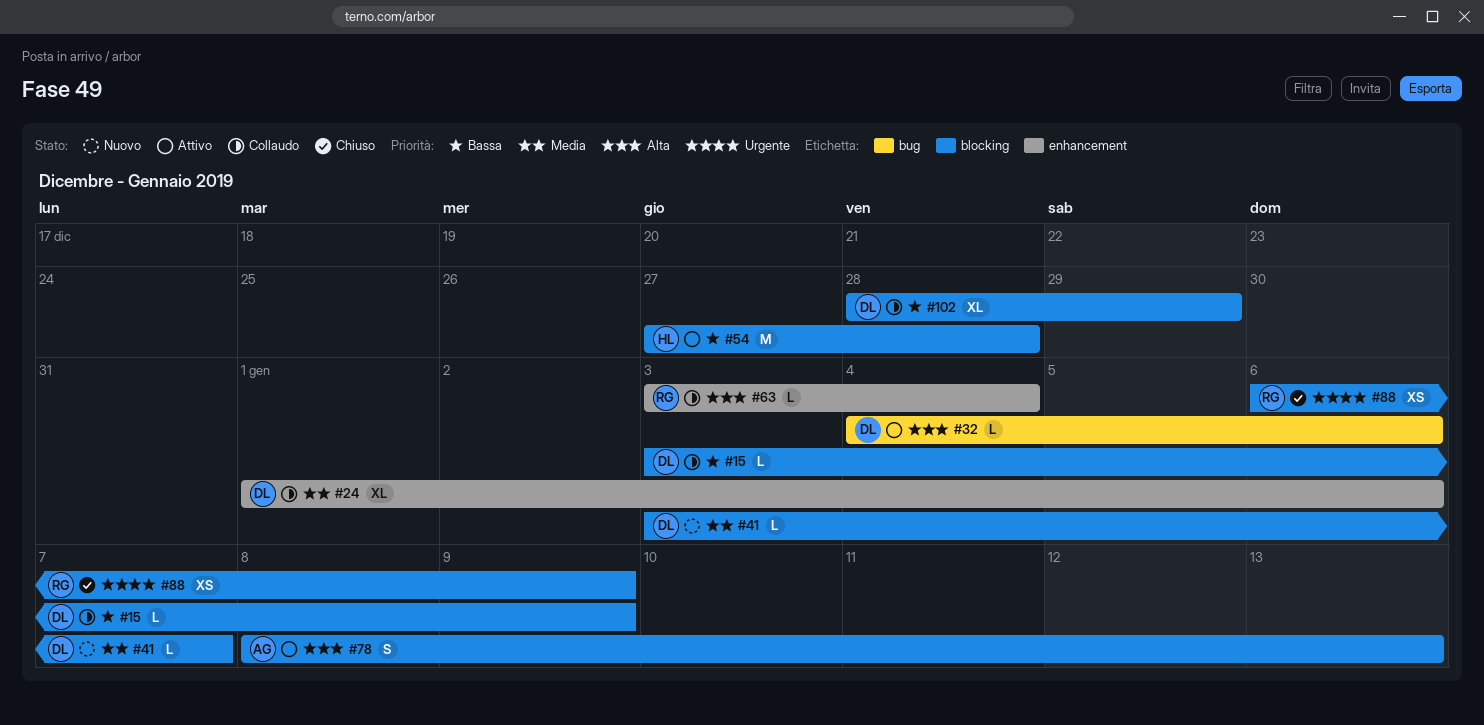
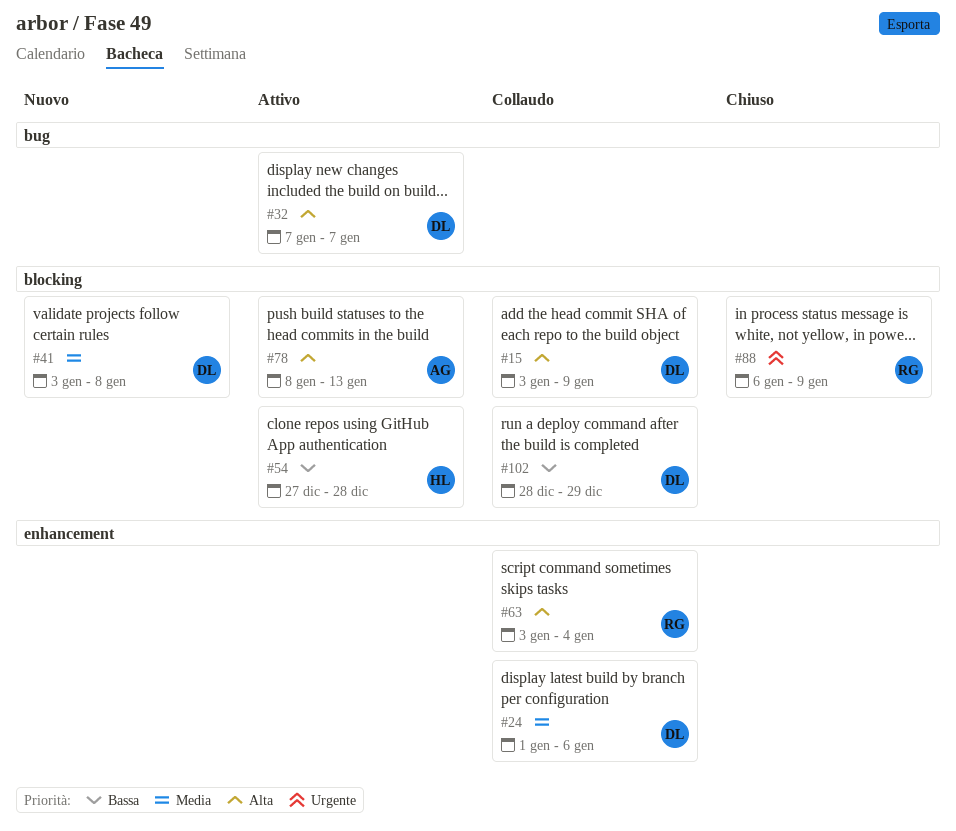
#15, priority: Bassa -> Alta
#32, start: Jan 4 -> Jan 7
#32, due: Jan 6 -> Jan 7
#41, due: Jan 7 -> Jan 8

